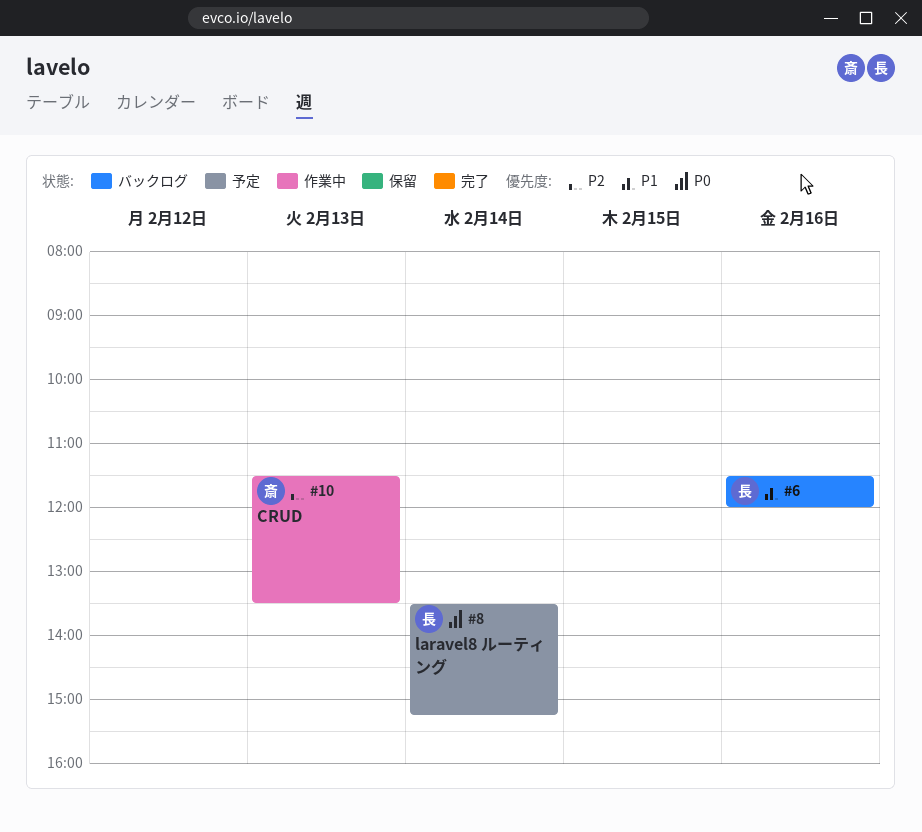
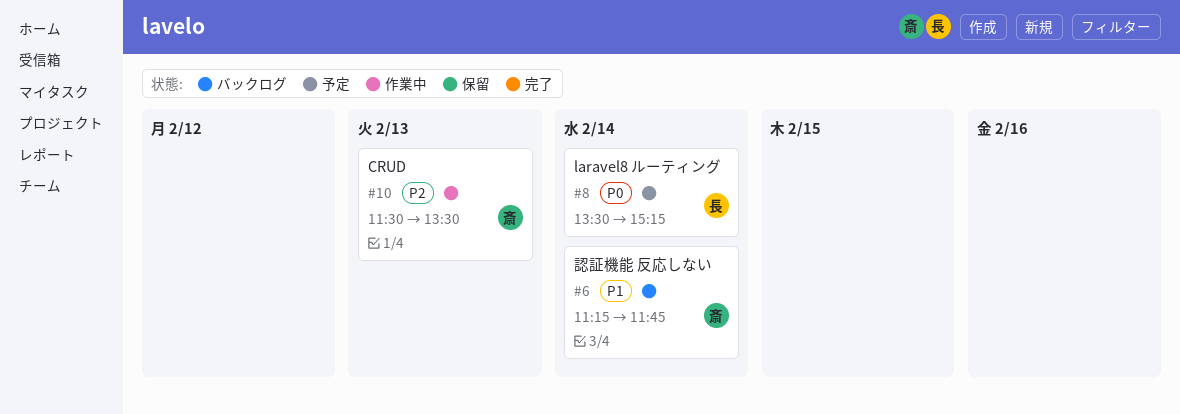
#6, owner: 長 -> 斎
#6, day: Feb 16 -> Feb 14
#6, begins: 11:30 -> 11:15
#6, ends: 12:00 -> 11:45

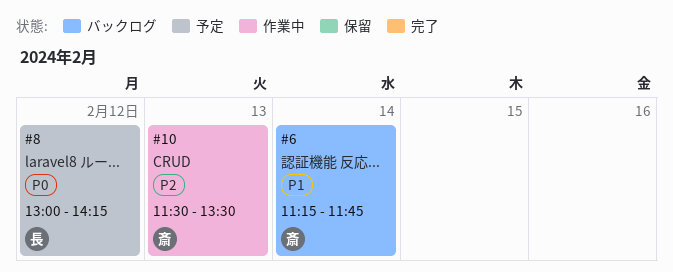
#8, day: Feb 14 -> Feb 12
#8, begins: 13:30 -> 13:00
#8, ends: 15:15 -> 14:15

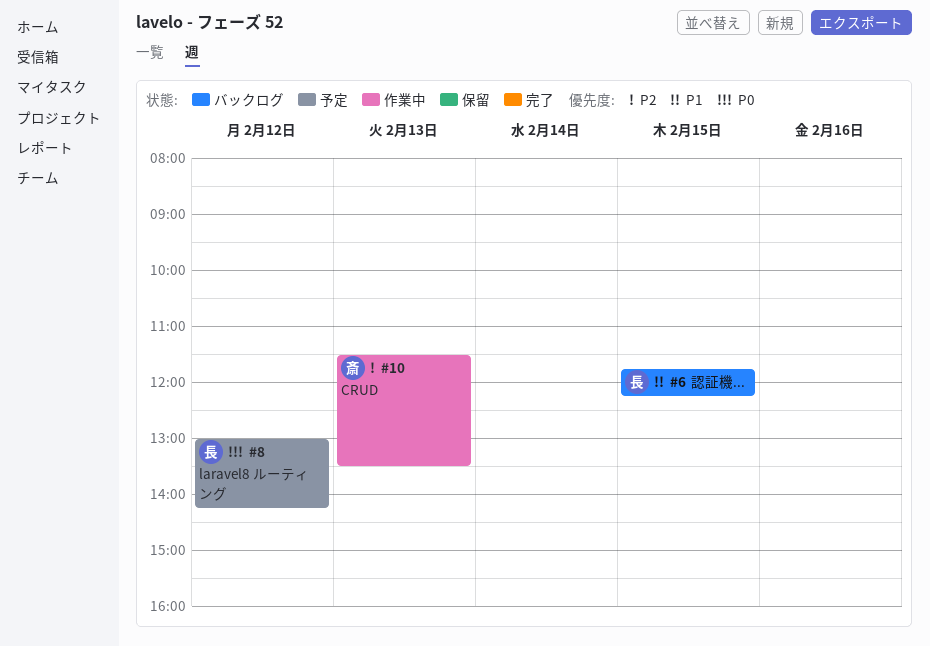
#6, owner: 斎 -> 長
#6, day: Feb 14 -> Feb 15
#6, begins: 11:15 -> 11:45
#6, ends: 11:45 -> 12:15

